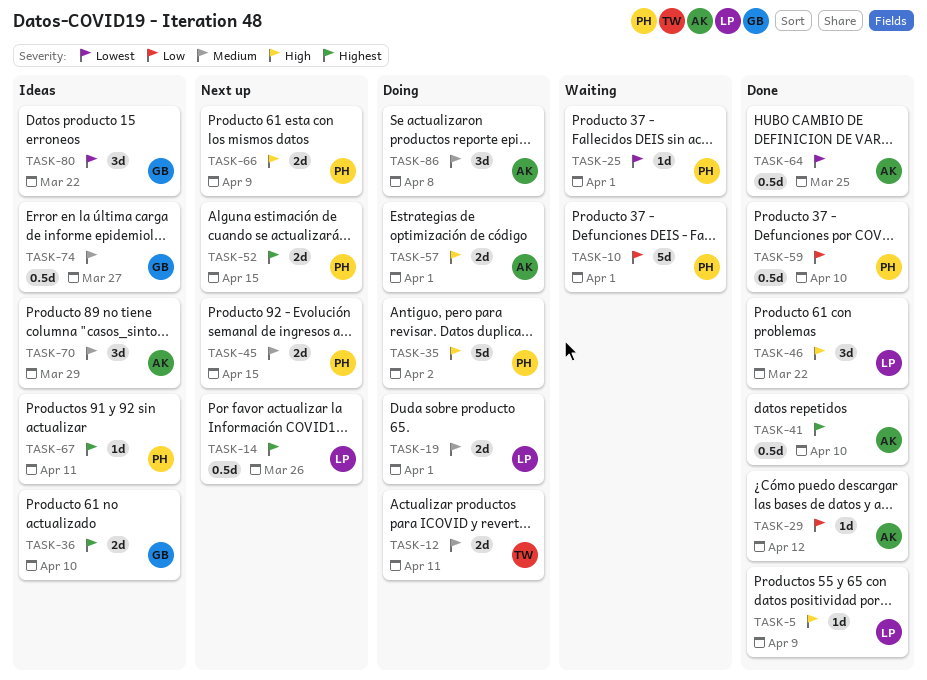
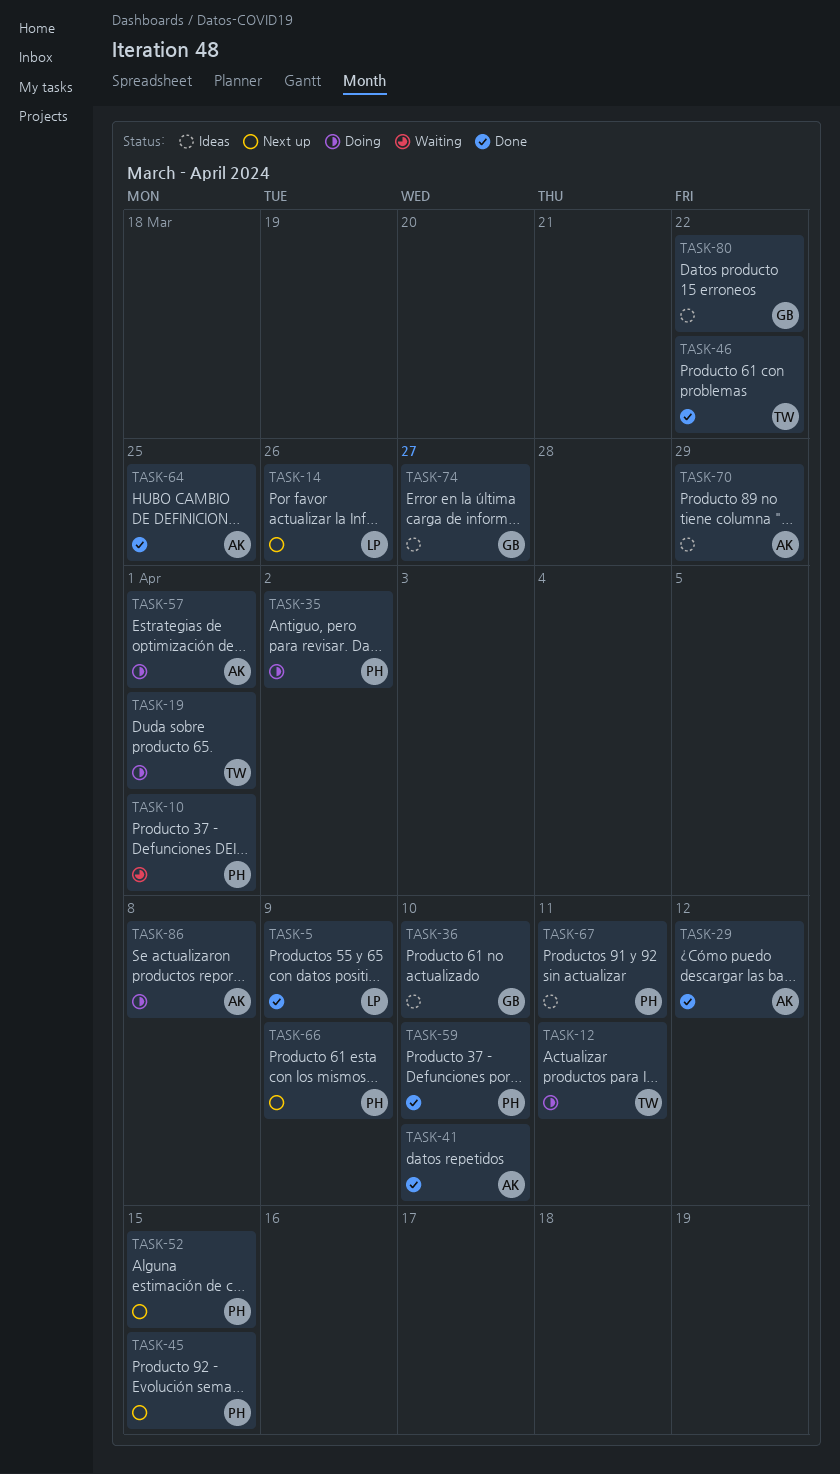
TASK-19, owner: LP -> TW
TASK-25: present -> none
TASK-46, owner: LP -> TW

